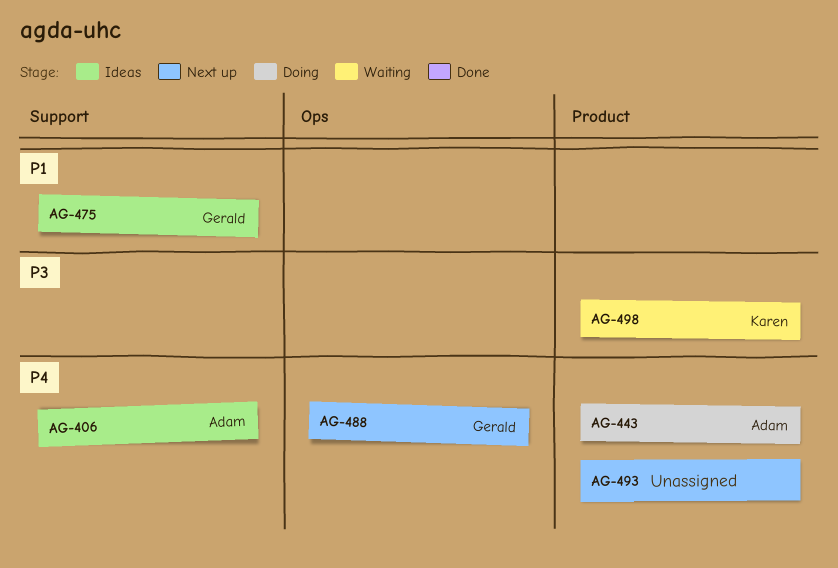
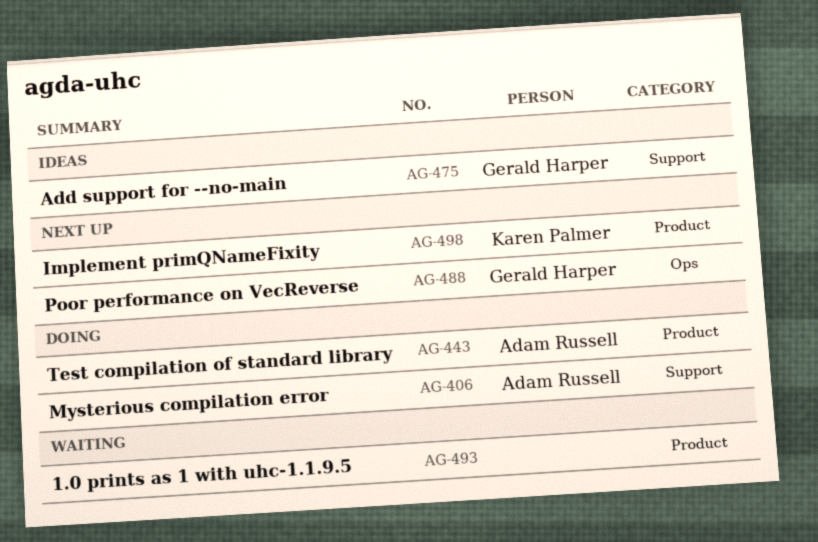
AG-406, status: Ideas -> Doing
AG-493, status: Next up -> Waiting
AG-498, status: Waiting -> Next up

